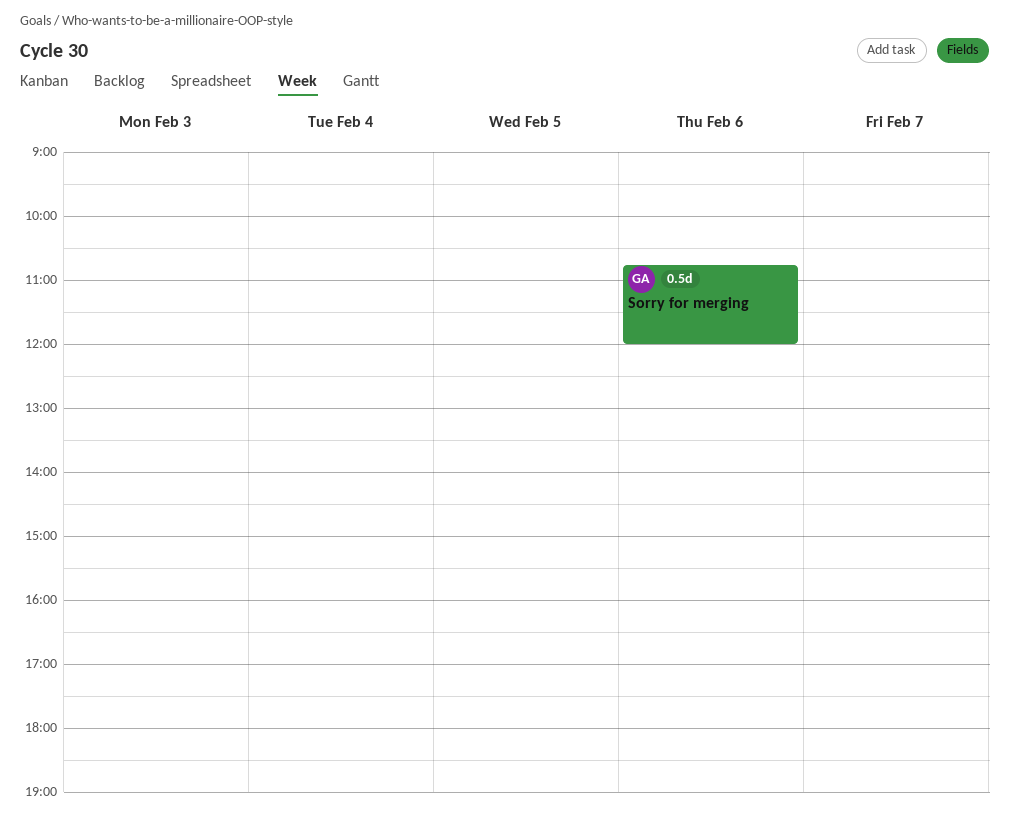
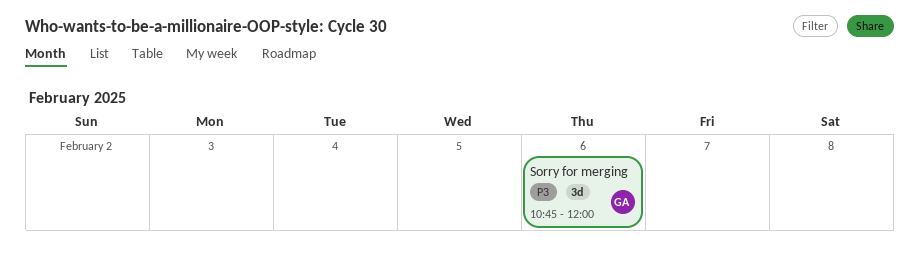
Sorry for merging, estimate: 0.5d -> 3d

